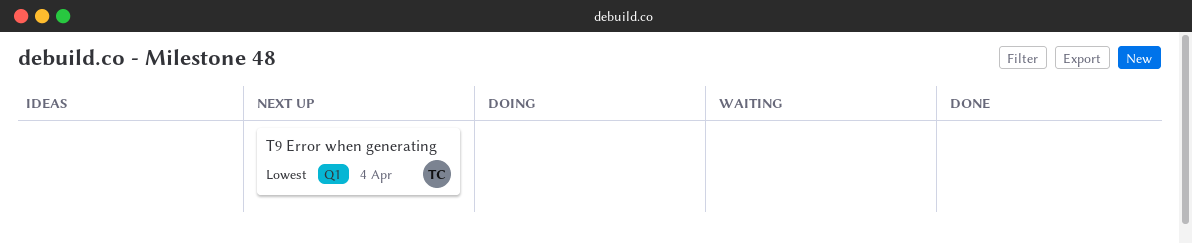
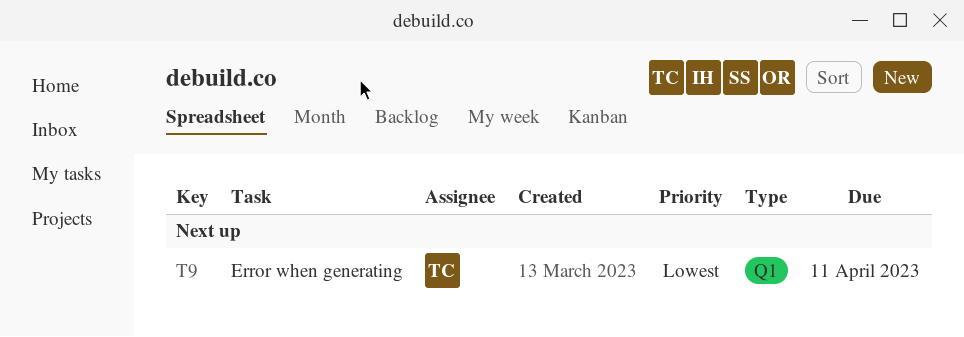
T9, due: Apr 4 -> Apr 11

